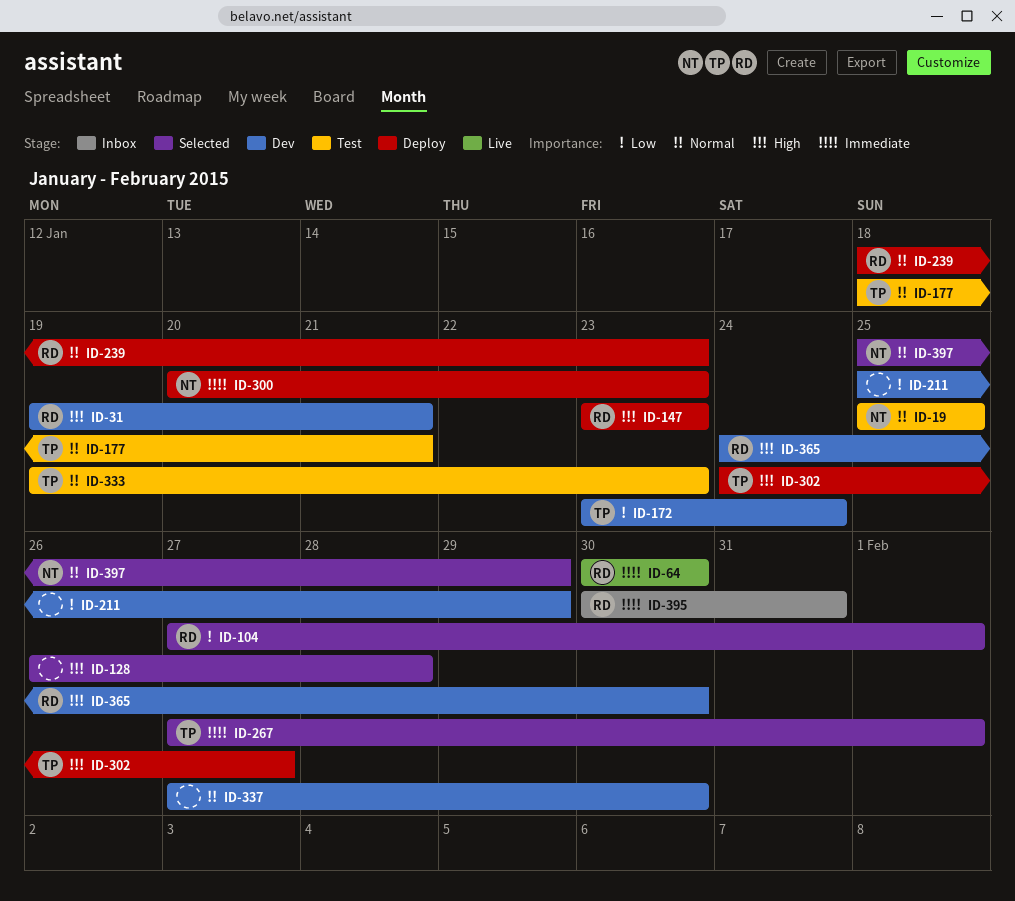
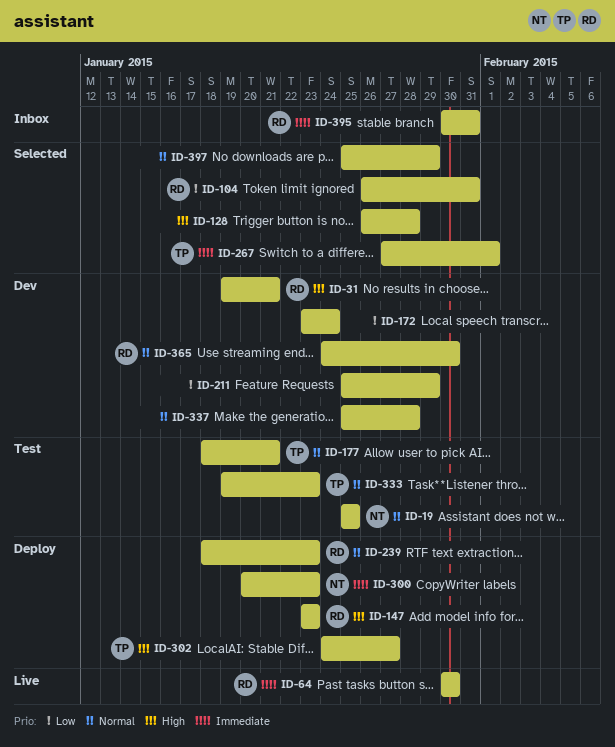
ID-104, start: Jan 27 -> Jan 26
ID-104, due: Feb 1 -> Jan 31
ID-172, owner: TP -> none
ID-337, start: Jan 27 -> Jan 25
ID-337, due: Jan 30 -> Jan 28
ID-365, priority: High -> Normal
ID-397, owner: NT -> none

